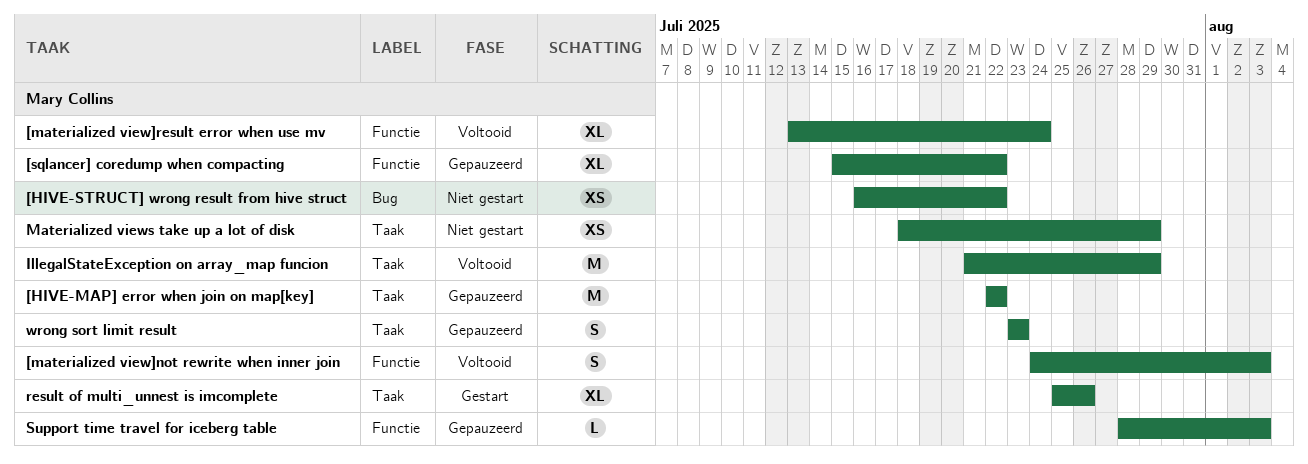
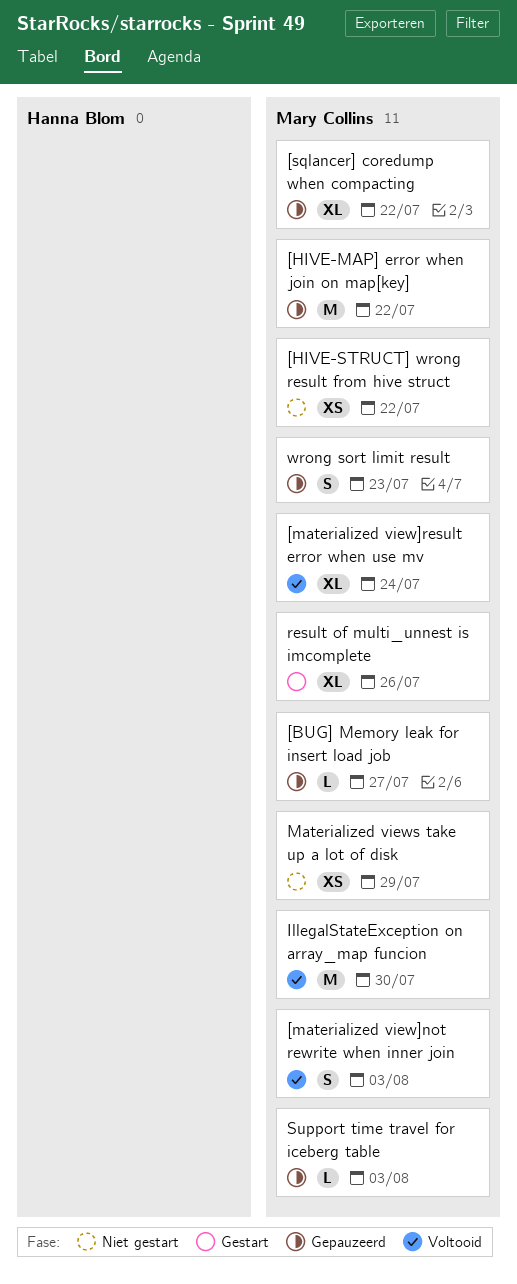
[BUG] Memory leak for insert load job: none -> present
IllegalStateException on array_map funcion, due: Jul 29 -> Jul 30

